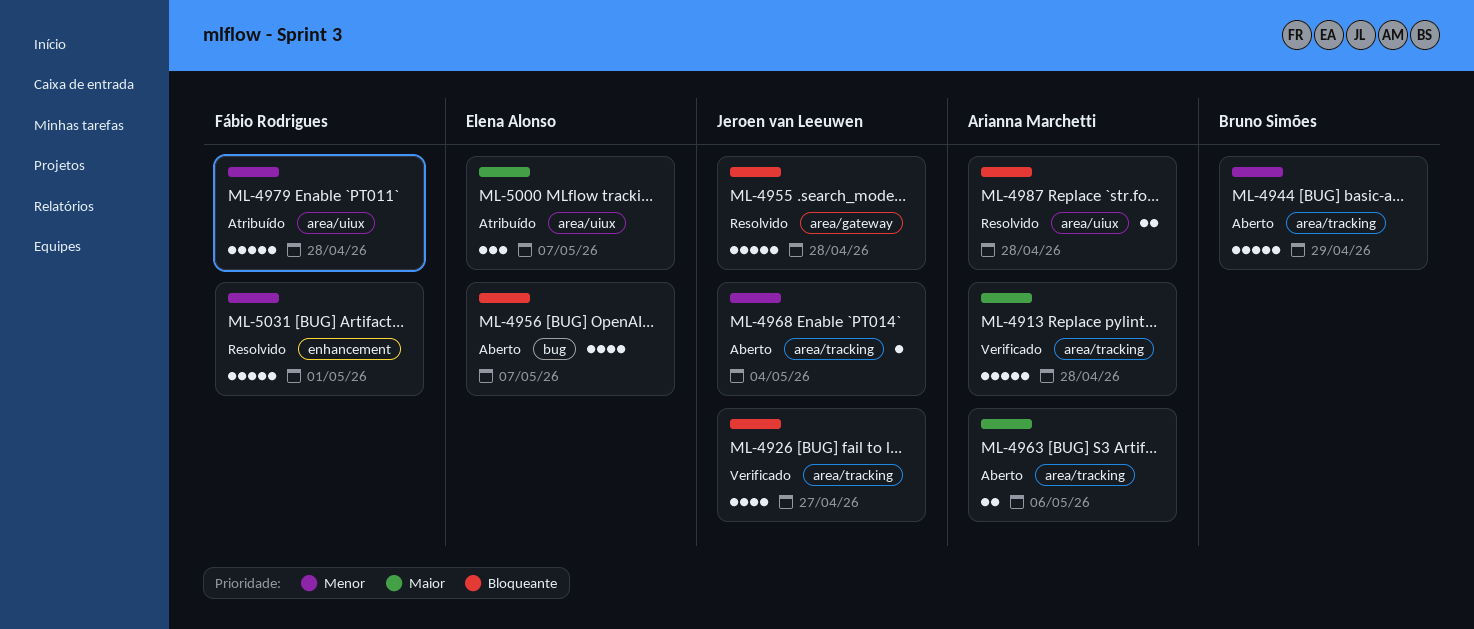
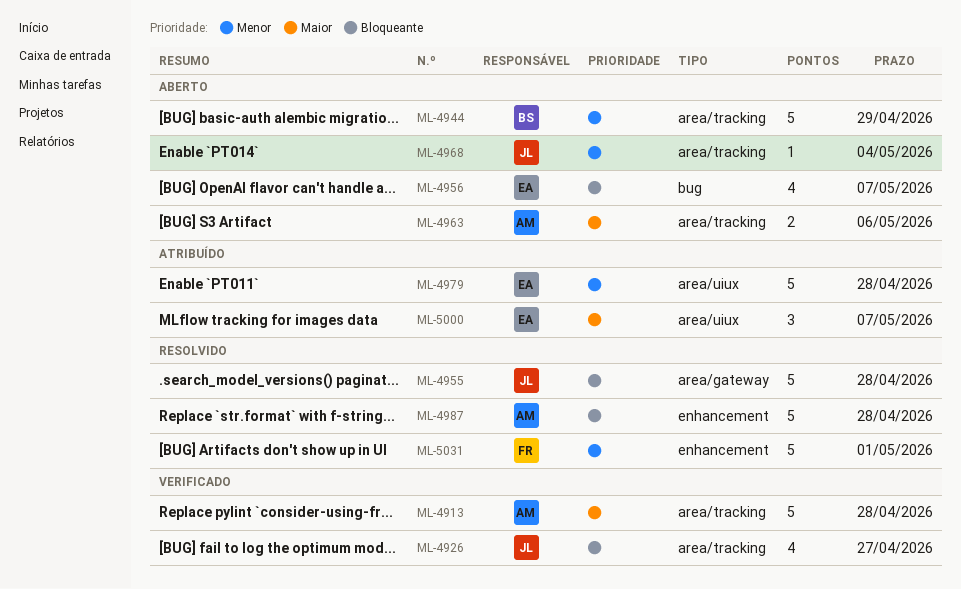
ML-4979, owner: Fábio Rodrigues -> Elena Alonso
ML-4987, label: area/uiux -> enhancement
ML-4987, estimate: 2 -> 5

